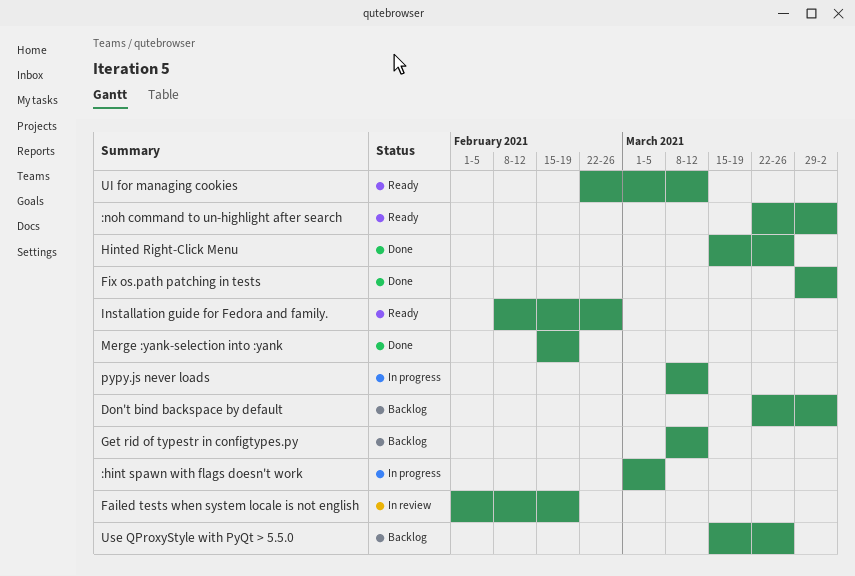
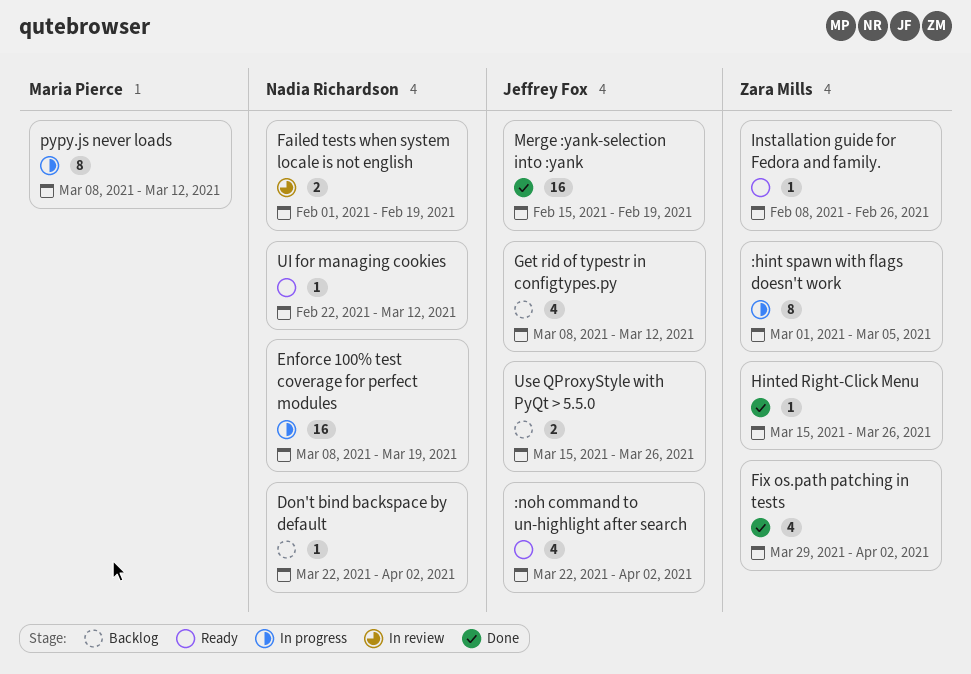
Enforce 100% test coverage for perfect modules: none -> present

